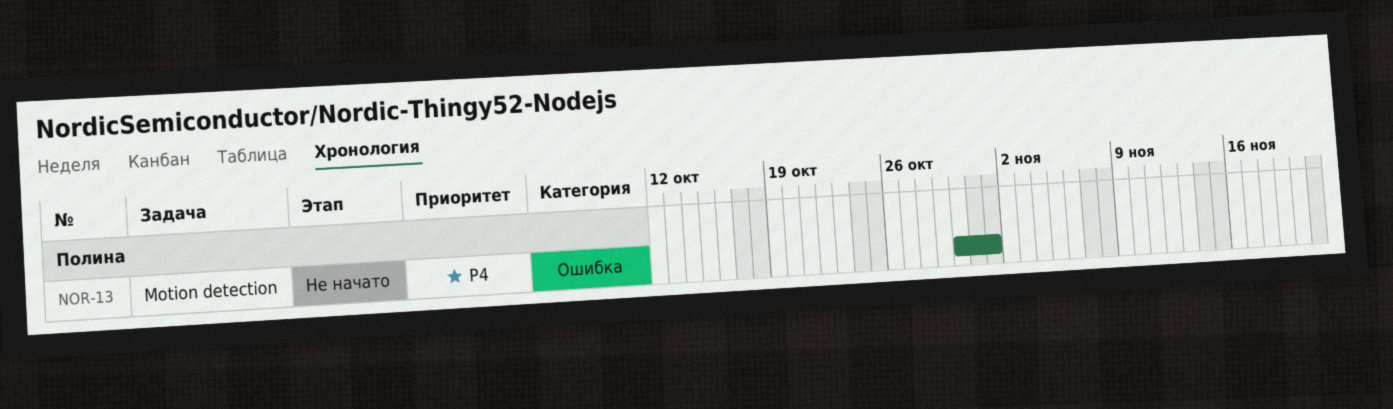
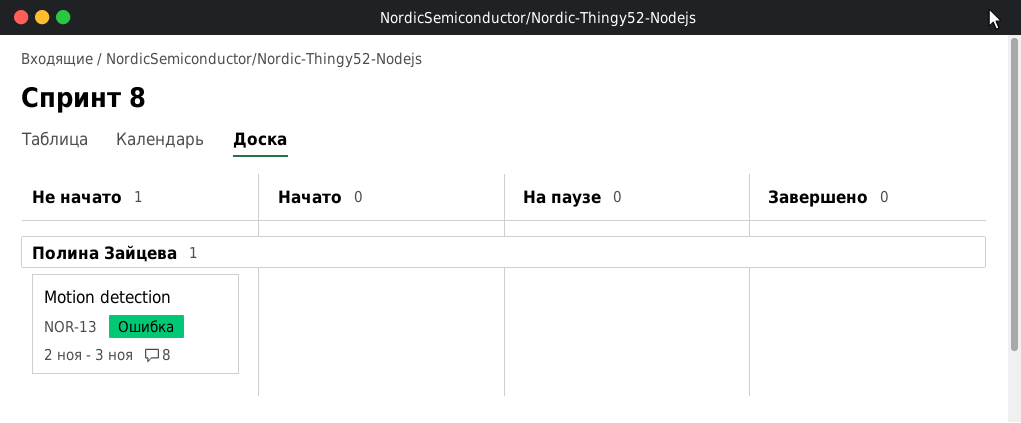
NOR-13, start: Oct 30 -> Nov 2
NOR-13, due: Nov 1 -> Nov 3

